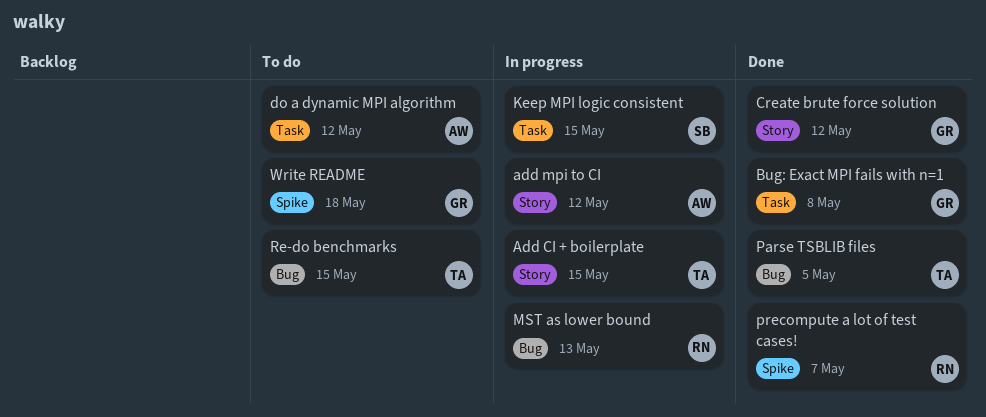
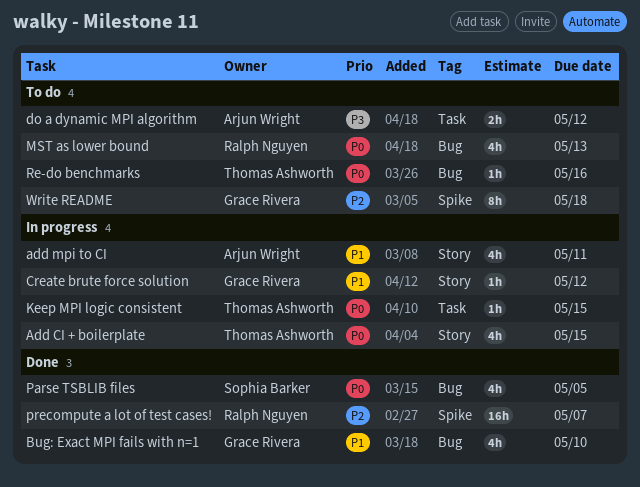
add mpi to CI, due: May 12 -> May 11
Bug: Exact MPI fails with n=1, label: Task -> Bug
Bug: Exact MPI fails with n=1, due: May 8 -> May 10
Create brute force solution, status: Done -> In progress
Keep MPI logic consistent, owner: Sophia Barker -> Thomas Ashworth
MST as lower bound, status: In progress -> To do
Parse TSBLIB files, owner: Thomas Ashworth -> Sophia Barker
Re-do benchmarks, due: May 15 -> May 16

